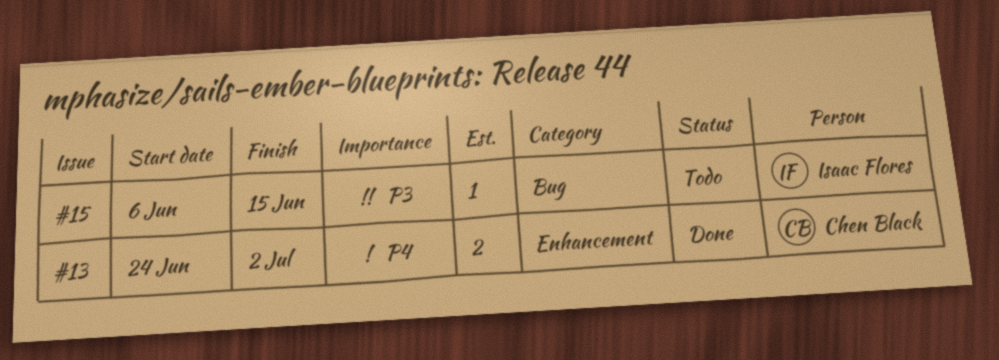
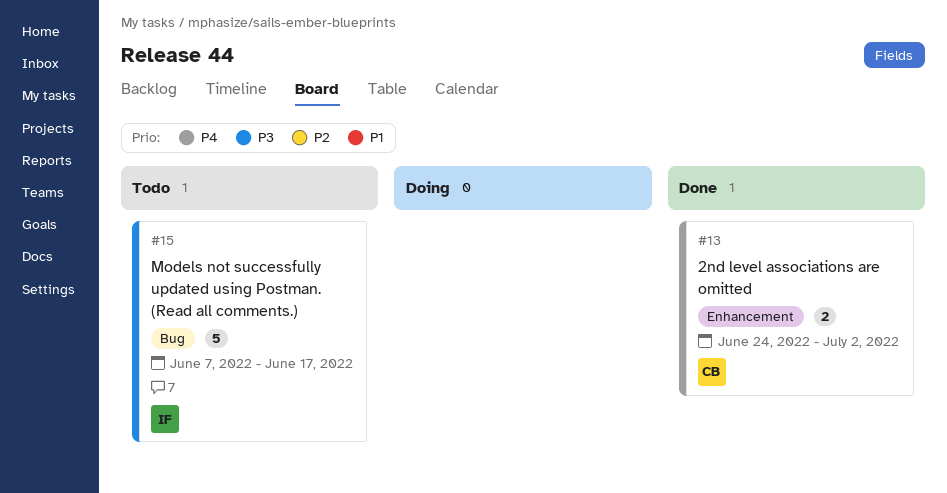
#15, estimate: 1 -> 5
#15, start: Jun 6 -> Jun 7
#15, due: Jun 15 -> Jun 17

